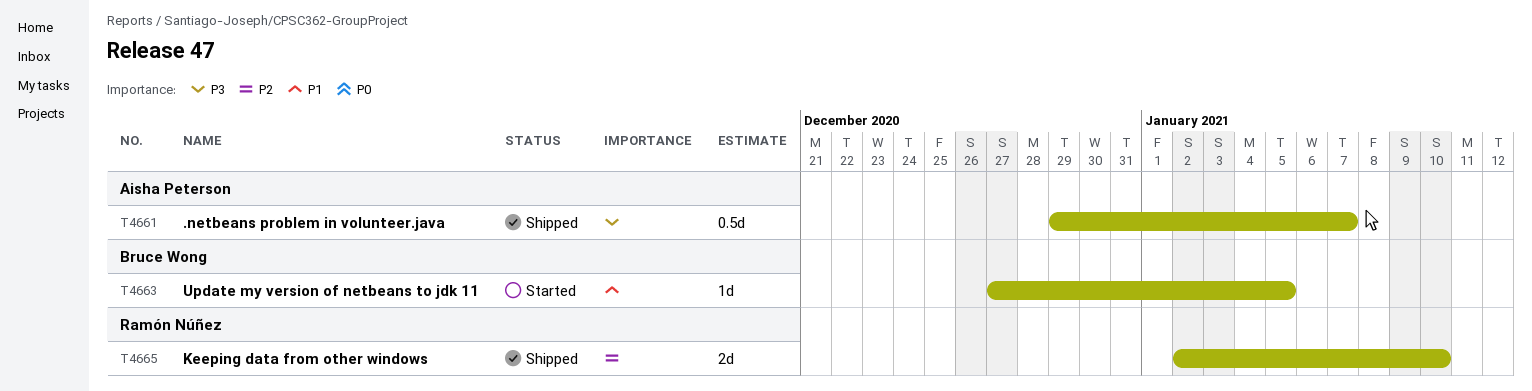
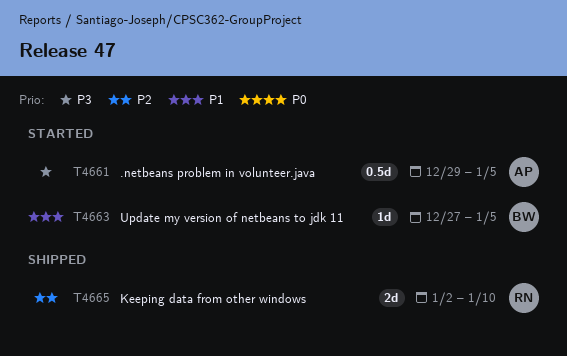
T4661, status: Shipped -> Started
T4661, due: Jan 7 -> Jan 5

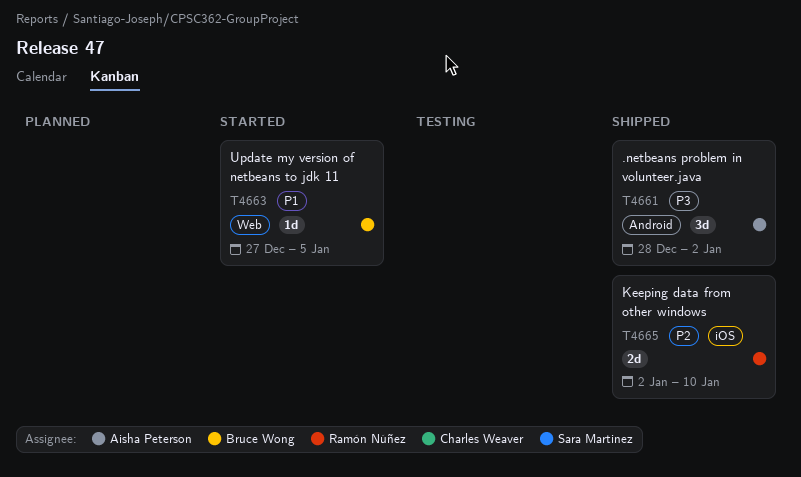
T4661, status: Started -> Shipped
T4661, estimate: 0.5d -> 3d
T4661, start: Dec 29 -> Dec 28
T4661, due: Jan 5 -> Jan 2

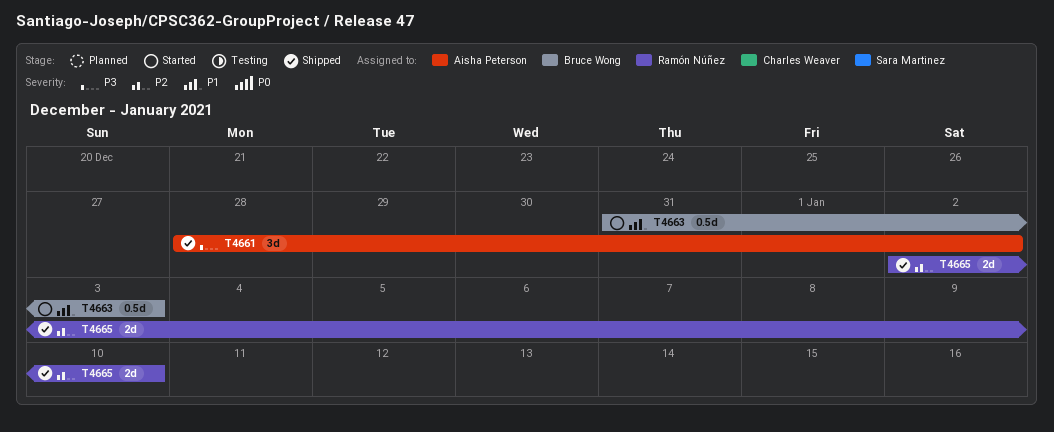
T4663, estimate: 1d -> 0.5d
T4663, start: Dec 27 -> Dec 31
T4663, due: Jan 5 -> Jan 3

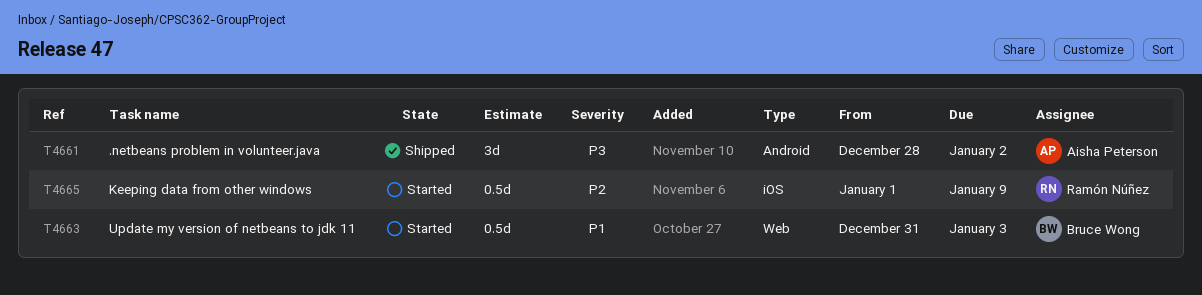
T4665, status: Shipped -> Started
T4665, estimate: 2d -> 0.5d
T4665, start: Jan 2 -> Jan 1
T4665, due: Jan 10 -> Jan 9

